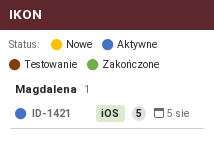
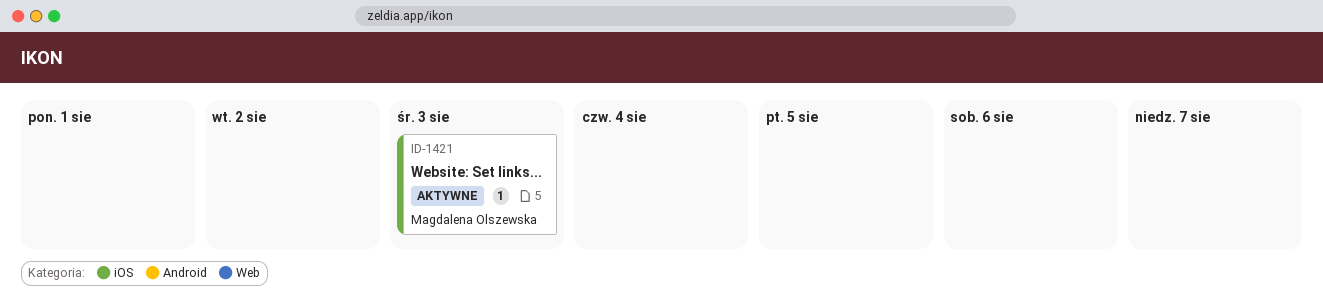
ID-1421, estimate: 5 -> 1
ID-1421, due: Aug 5 -> Aug 3

